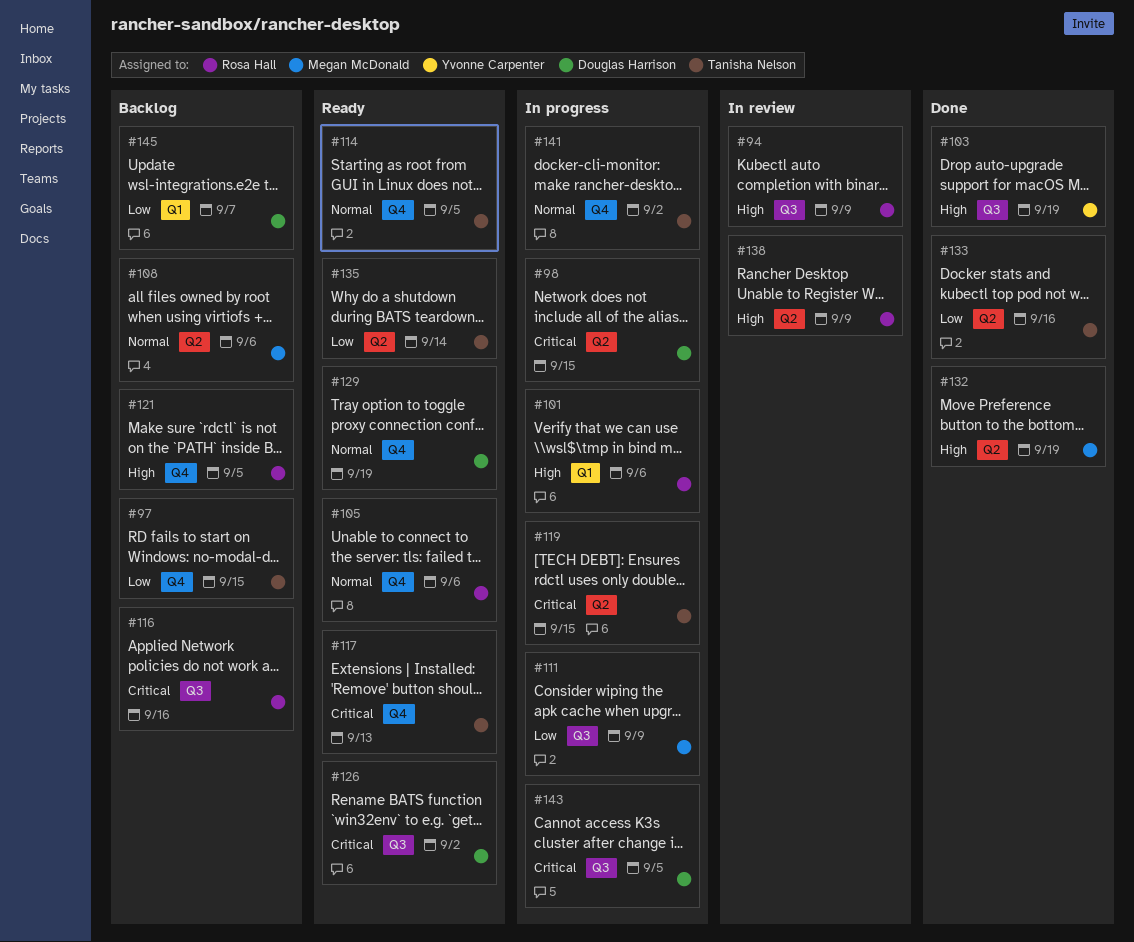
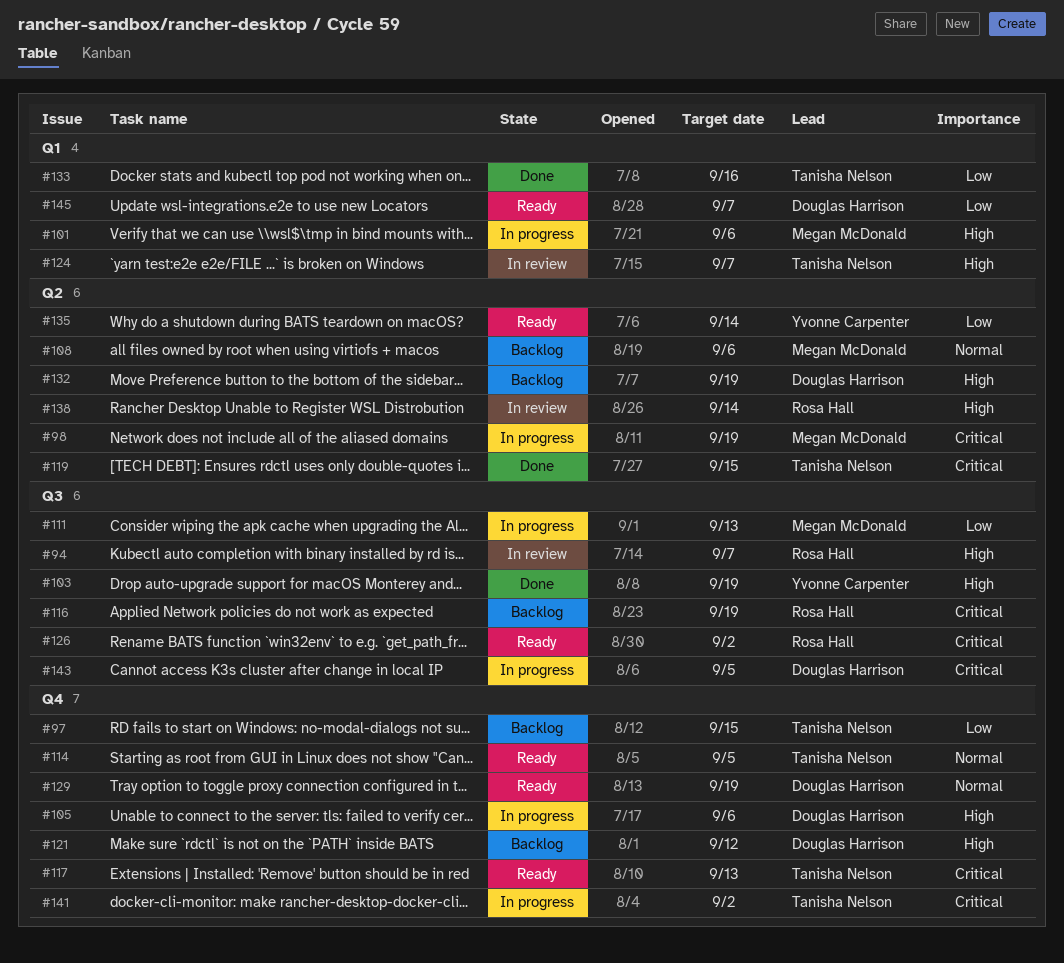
#94, due: Sep 9 -> Sep 7
#98, owner: Douglas Harrison -> Megan McDonald
#98, due: Sep 15 -> Sep 19
#101, owner: Rosa Hall -> Megan McDonald
#105, status: Ready -> In progress
#105, owner: Rosa Hall -> Douglas Harrison
#105, priority: Normal -> High
#111, due: Sep 9 -> Sep 13
#116, due: Sep 16 -> Sep 19
#119, status: In progress -> Done
#121, owner: Rosa Hall -> Douglas Harrison
#121, due: Sep 5 -> Sep 12
#124: none -> present
#126, owner: Douglas Harrison -> Rosa Hall
#132, status: Done -> Backlog
#132, owner: Megan McDonald -> Douglas Harrison
#133, label: Q2 -> Q1
#135, owner: Tanisha Nelson -> Yvonne Carpenter
#138, due: Sep 9 -> Sep 14
#141, priority: Normal -> Critical
#145, status: Backlog -> Ready

